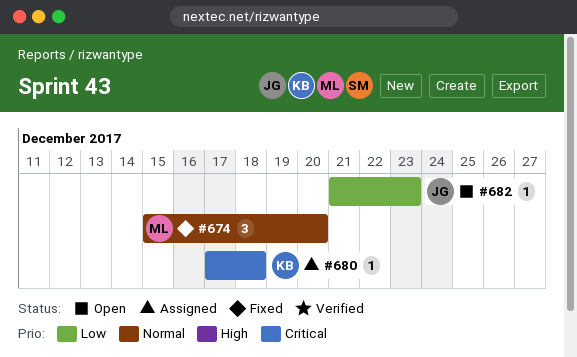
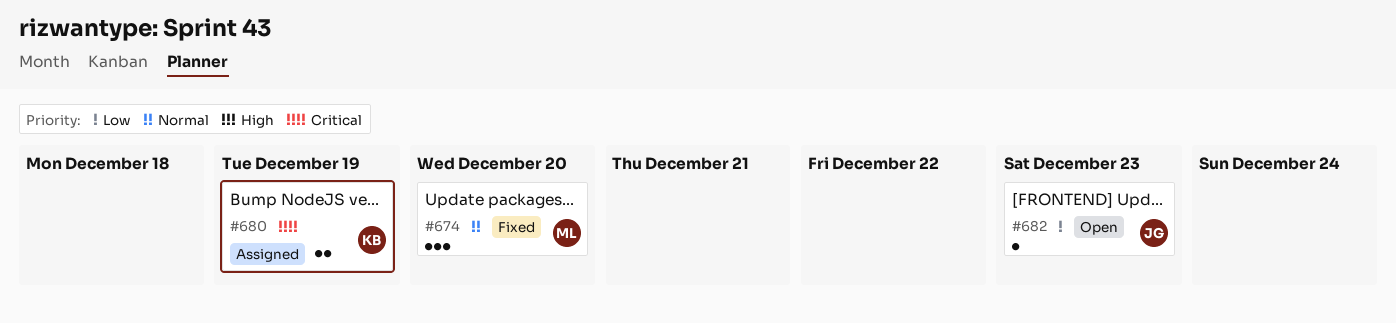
#680, estimate: 1 -> 2
#680, due: Dec 18 -> Dec 19

